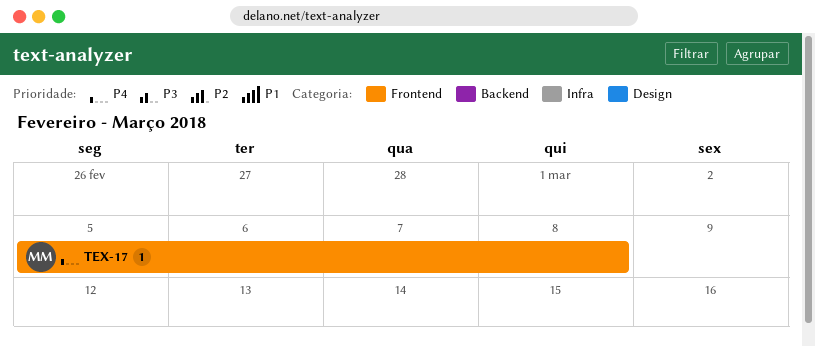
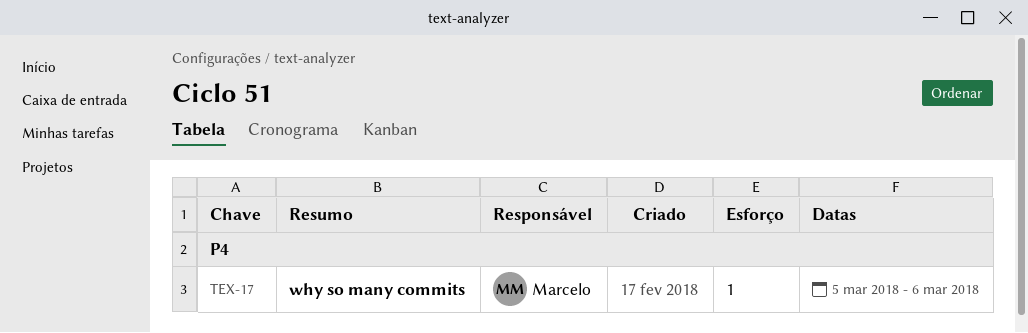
TEX-17, due: Mar 8 -> Mar 6

